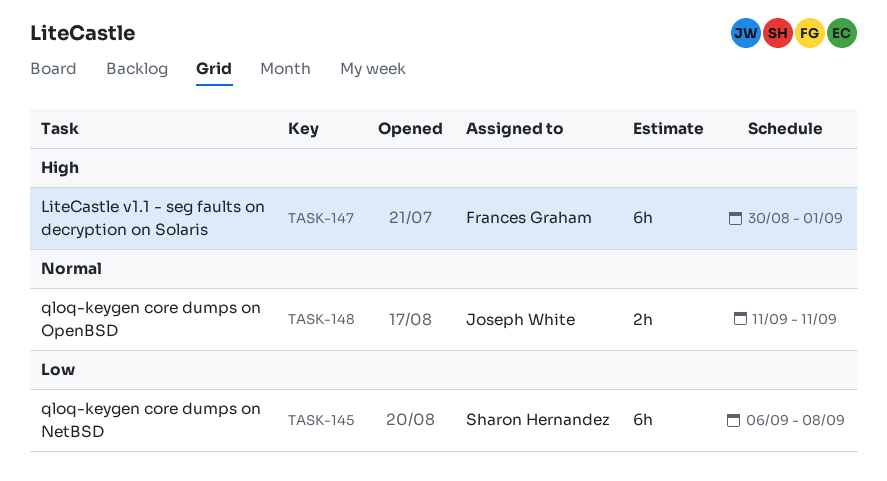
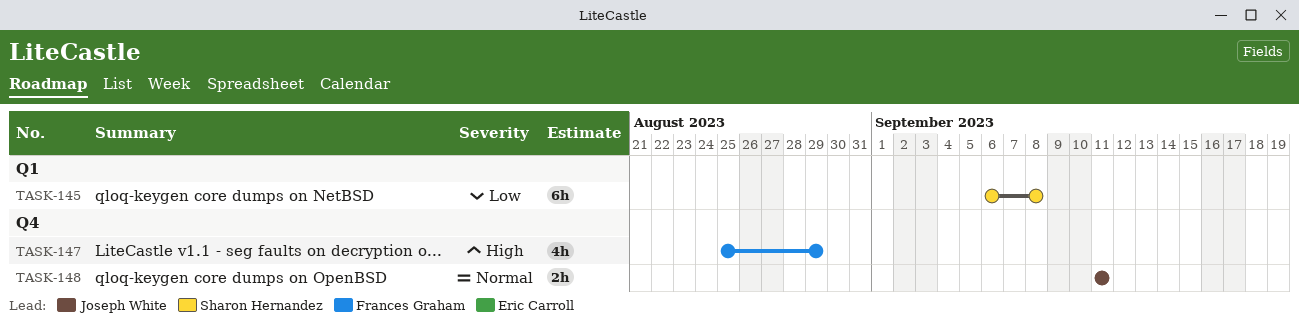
TASK-147, estimate: 6h -> 4h
TASK-147, start: Aug 30 -> Aug 25
TASK-147, due: Sep 1 -> Aug 29

